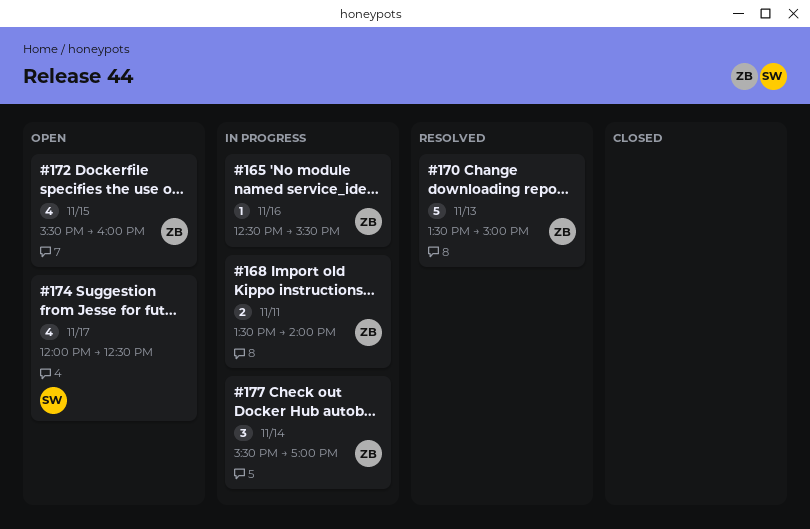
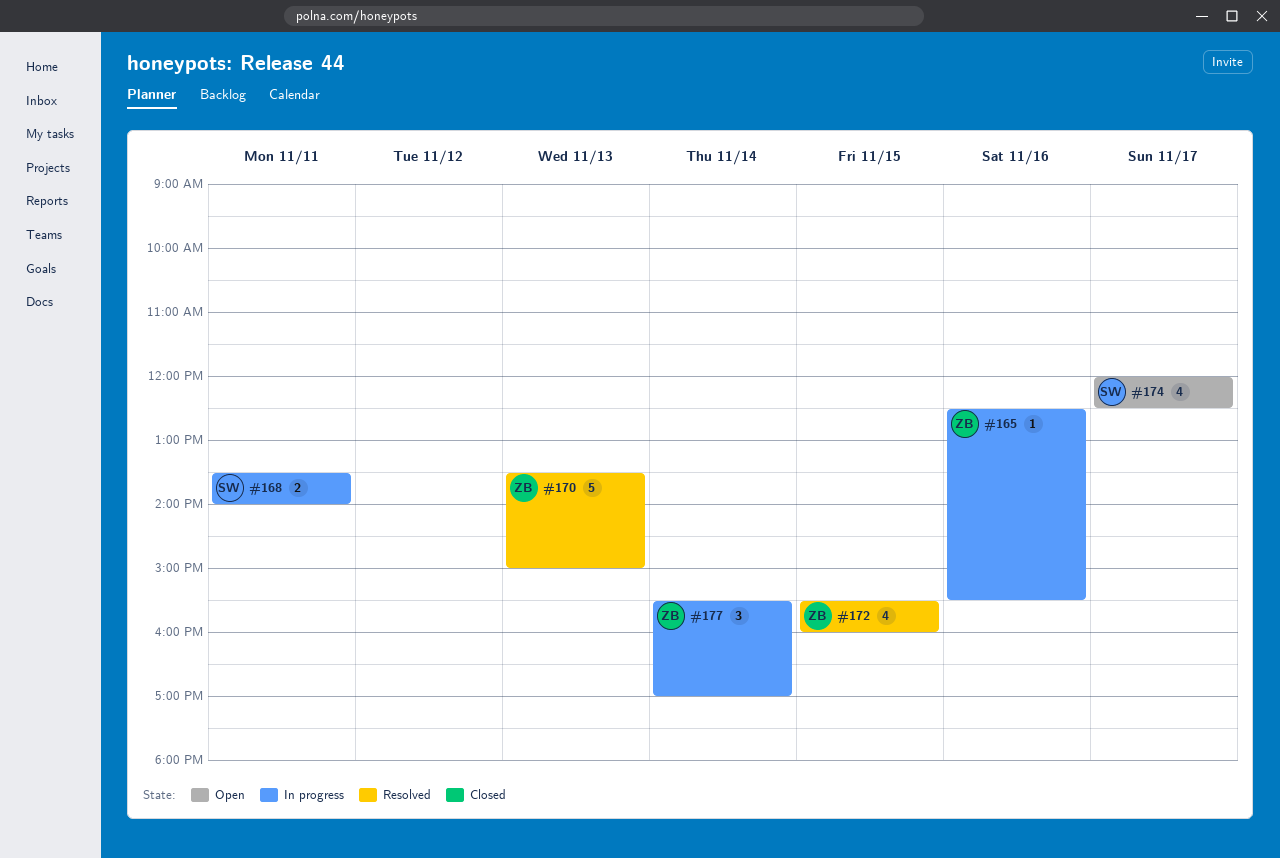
#168, owner: ZB -> SW
#172, status: Open -> Resolved

